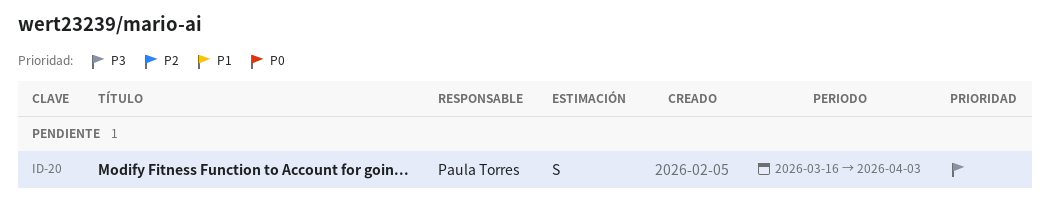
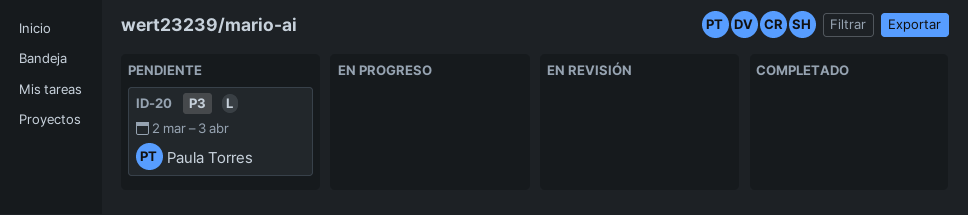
ID-20, estimate: S -> L
ID-20, start: Mar 16 -> Mar 2

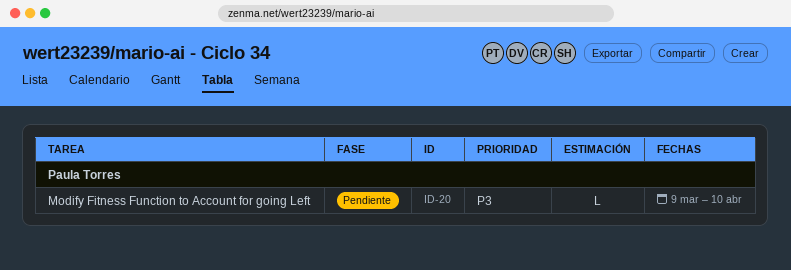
ID-20, start: Mar 2 -> Mar 9
ID-20, due: Apr 3 -> Apr 10

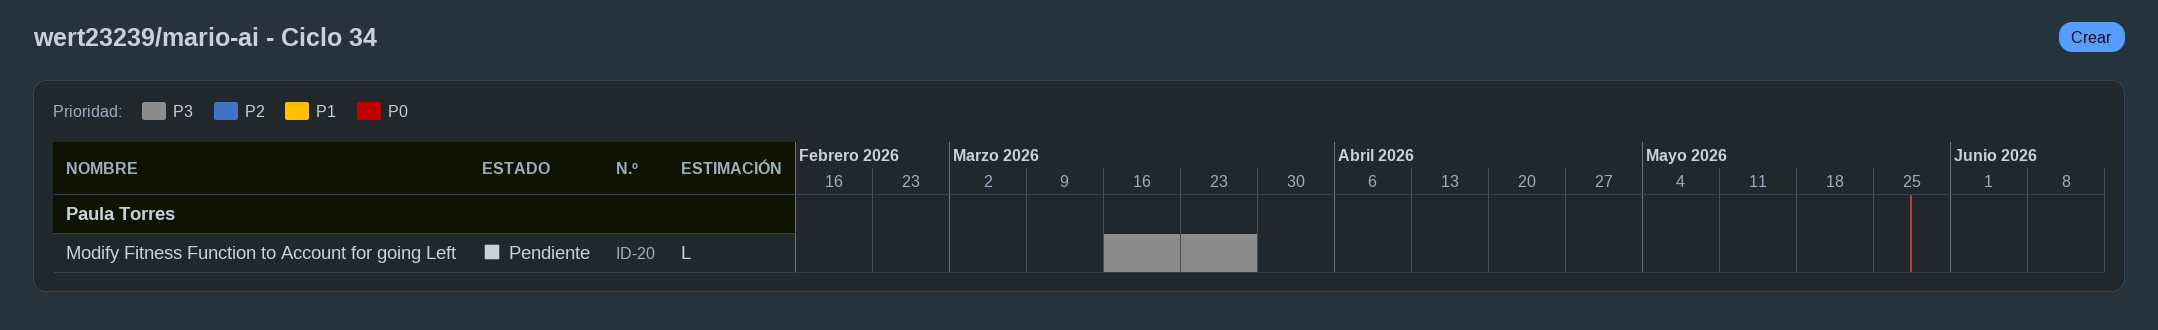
ID-20, start: Mar 9 -> Mar 16
ID-20, due: Apr 10 -> Mar 27

